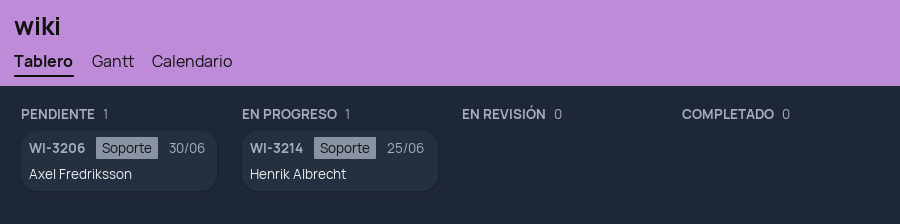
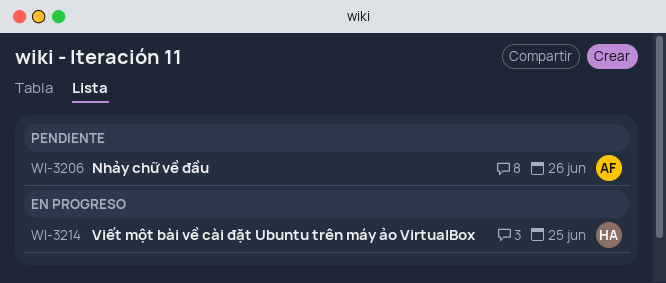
WI-3206, due: Jun 30 -> Jun 26

